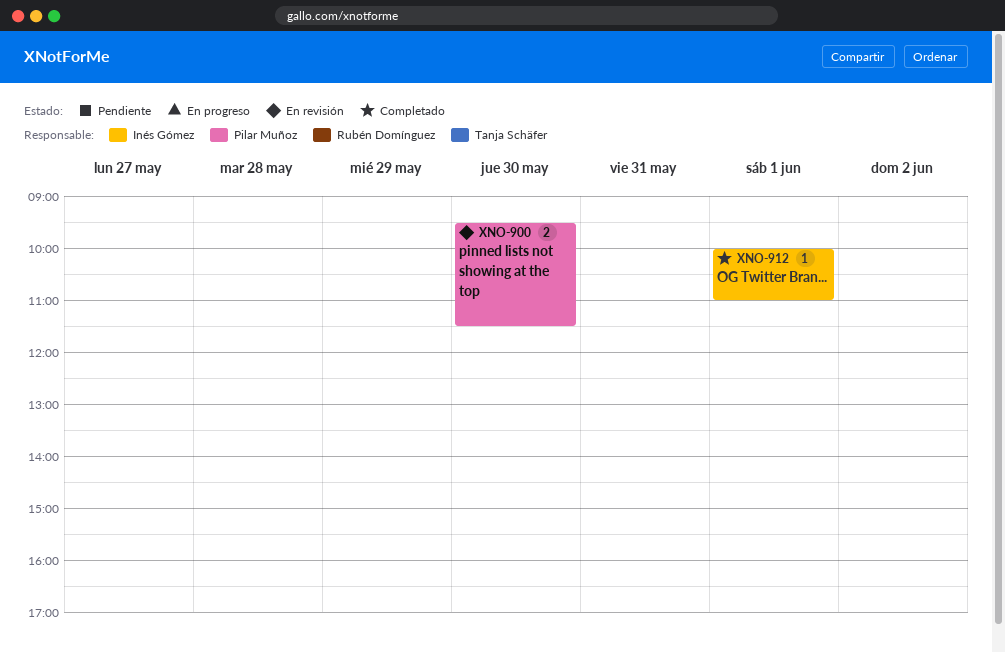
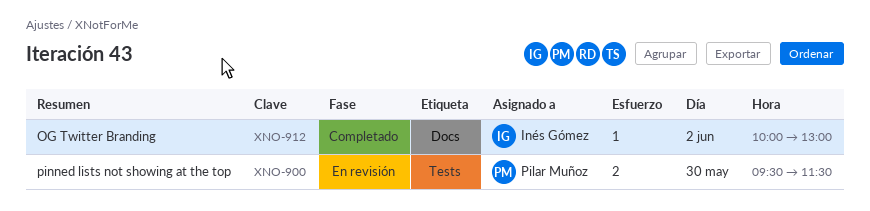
XNO-912, day: Jun 1 -> Jun 2
XNO-912, ends: 11:00 -> 13:00

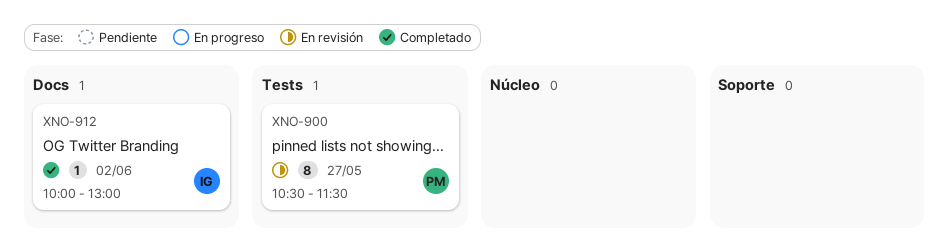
XNO-900, estimate: 2 -> 8
XNO-900, day: May 30 -> May 27
XNO-900, begins: 09:30 -> 10:30

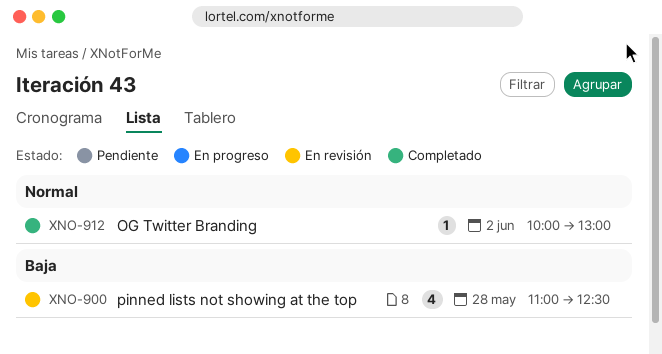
XNO-900, estimate: 8 -> 4
XNO-900, day: May 27 -> May 28
XNO-900, begins: 10:30 -> 11:00
XNO-900, ends: 11:30 -> 12:30

